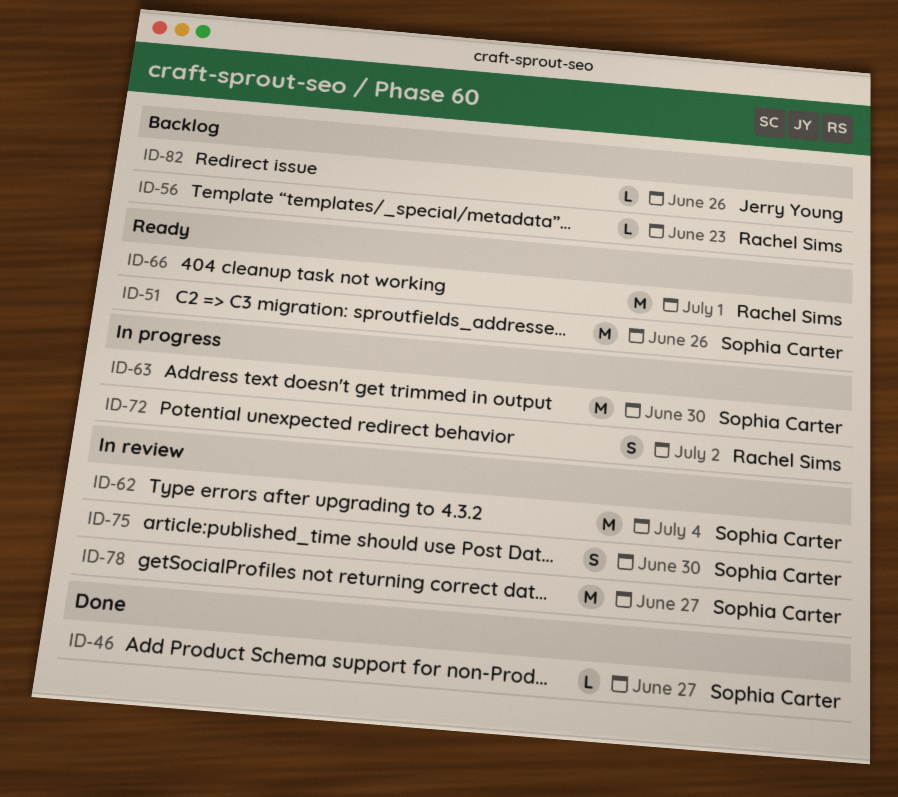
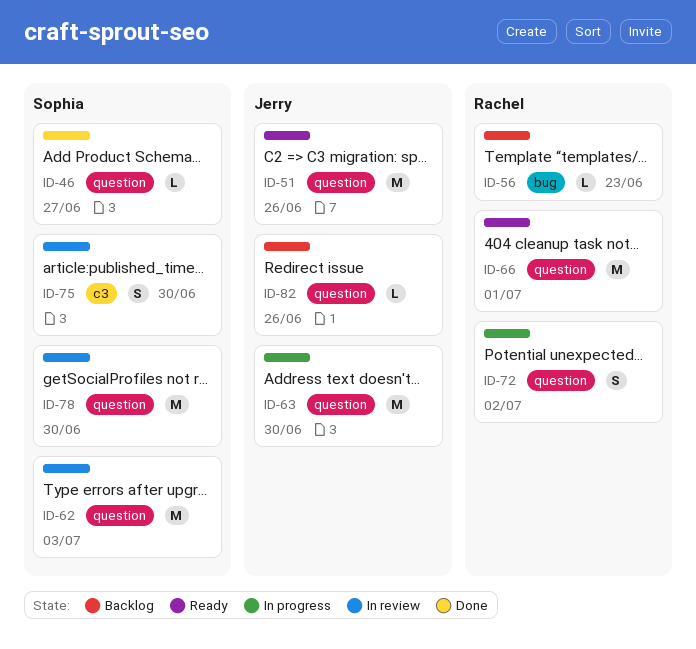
ID-51, owner: Sophia Carter -> Jerry Young
ID-62, due: Jul 4 -> Jul 3
ID-63, owner: Sophia Carter -> Jerry Young
ID-78, due: Jun 27 -> Jun 30

